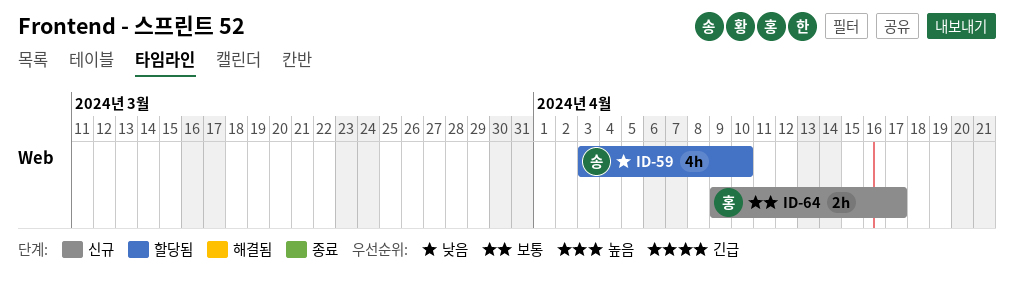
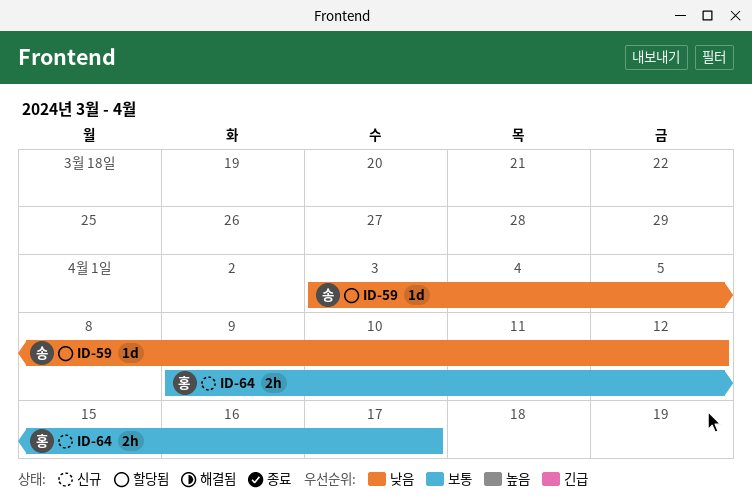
ID-59, estimate: 4h -> 1d
ID-59, due: Apr 10 -> Apr 12

